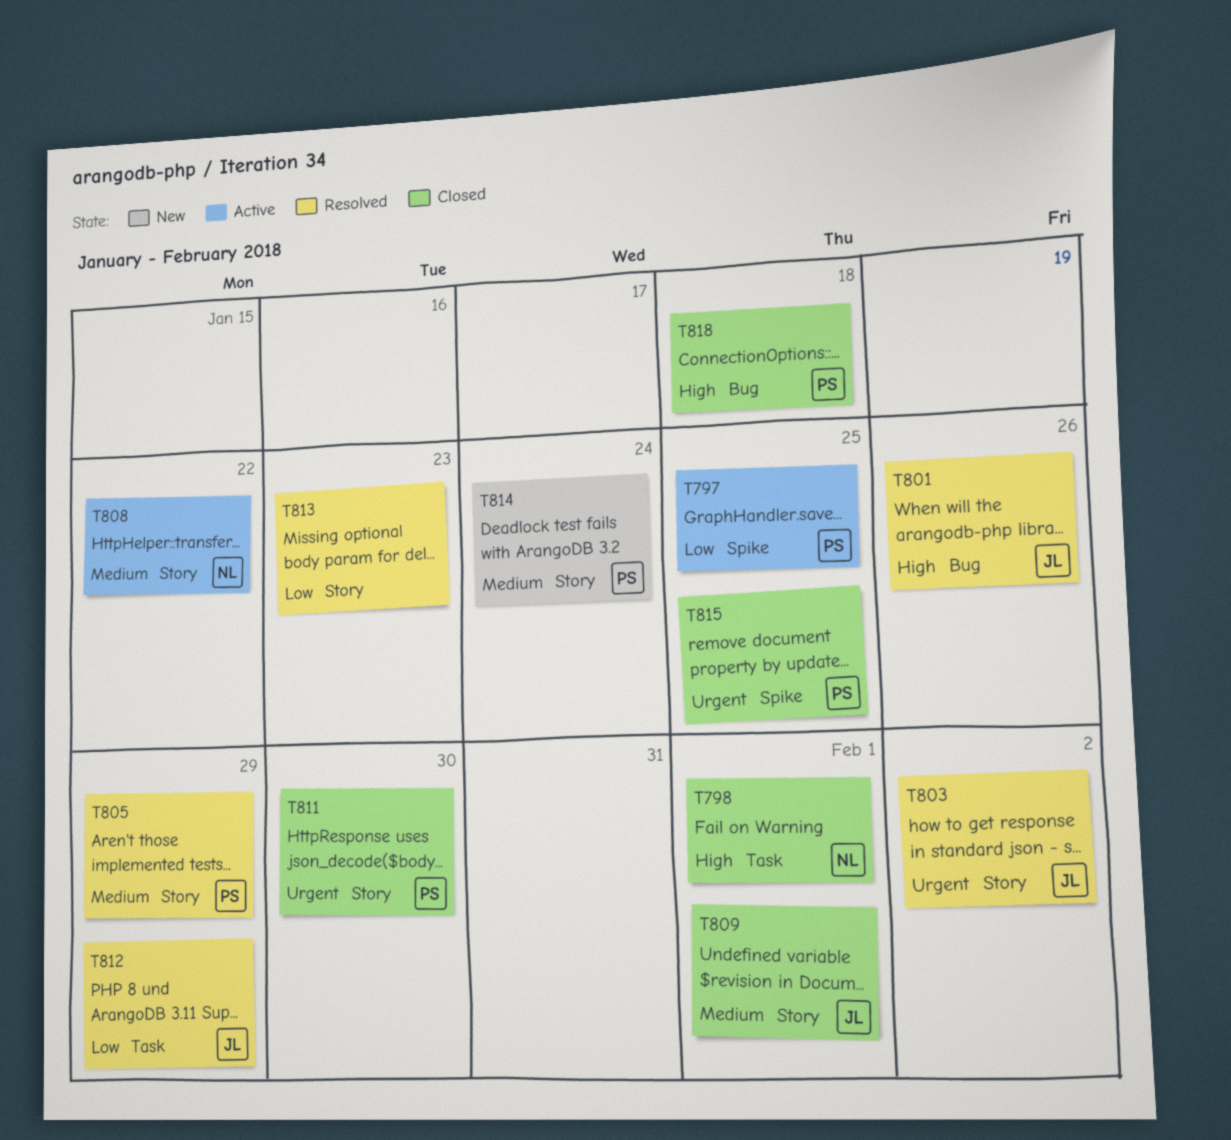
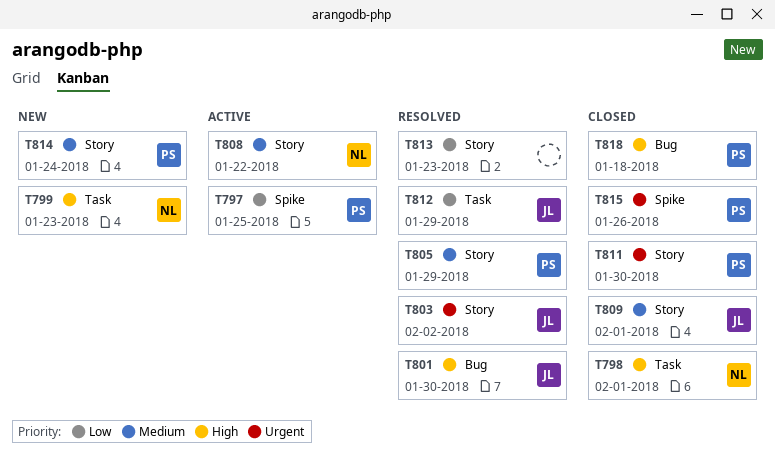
T799: none -> present
T801, due: Jan 26 -> Jan 30
T815, due: Jan 25 -> Jan 26

